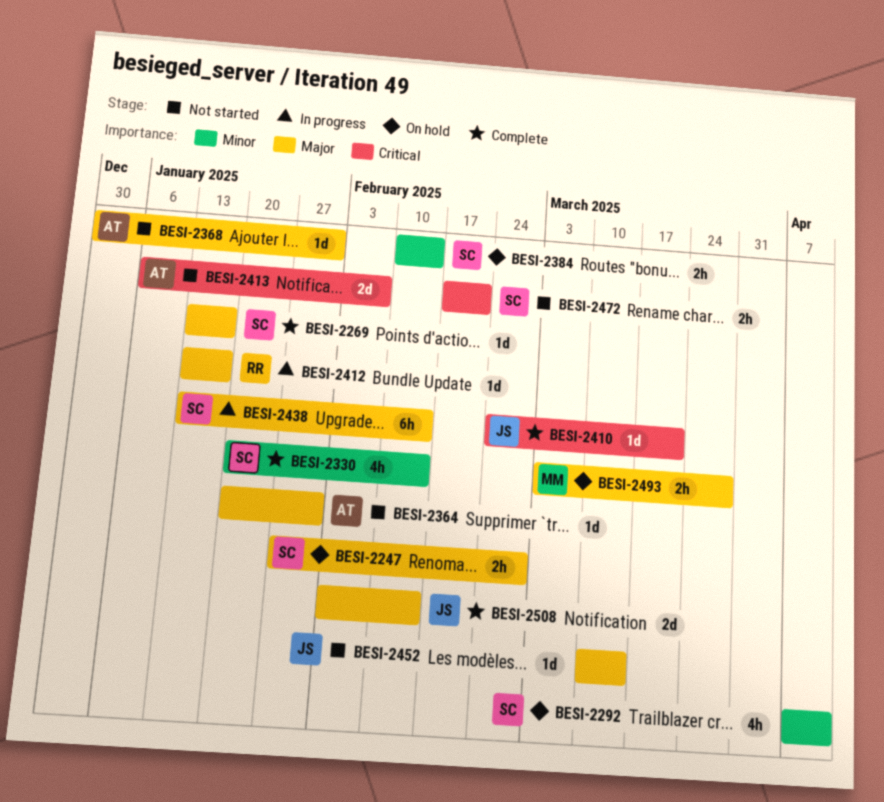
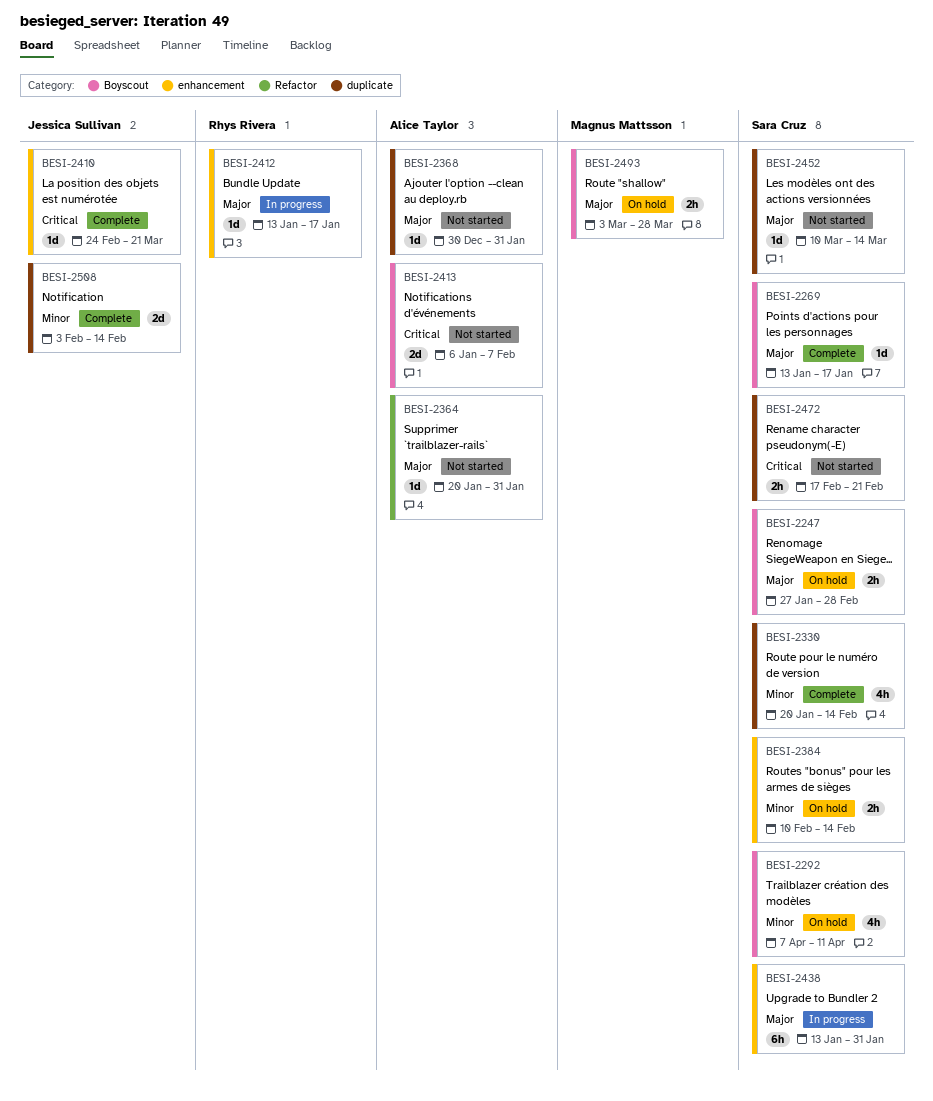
BESI-2438, due: Feb 14 -> Jan 31
BESI-2452, owner: Jessica Sullivan -> Sara Cruz
BESI-2508, priority: Major -> Minor

